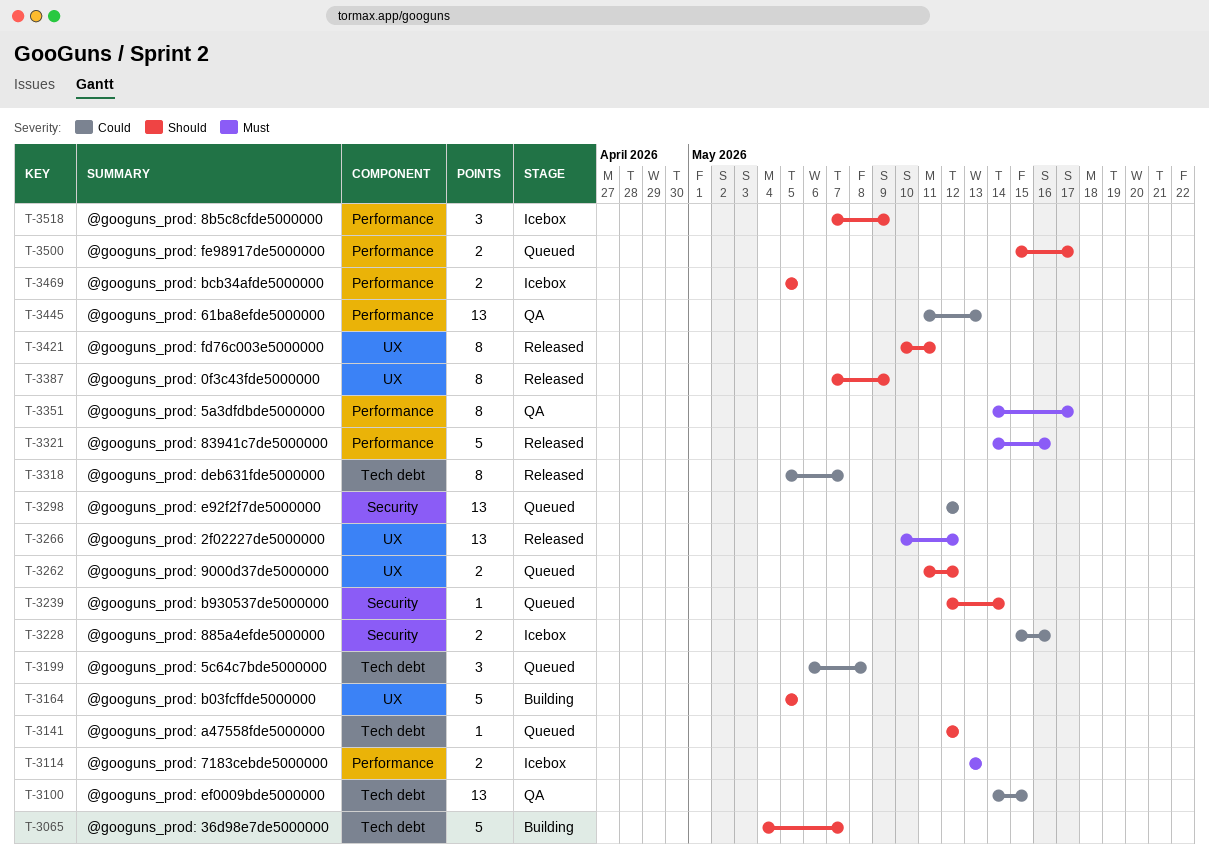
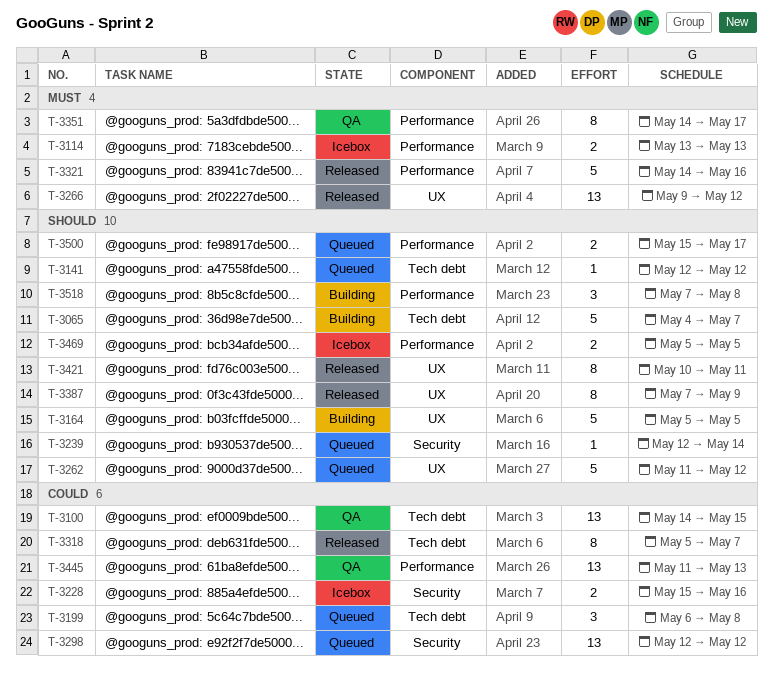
T-3262, estimate: 2 -> 5
T-3266, start: May 10 -> May 9
T-3518, status: Icebox -> Building
T-3518, due: May 9 -> May 8

